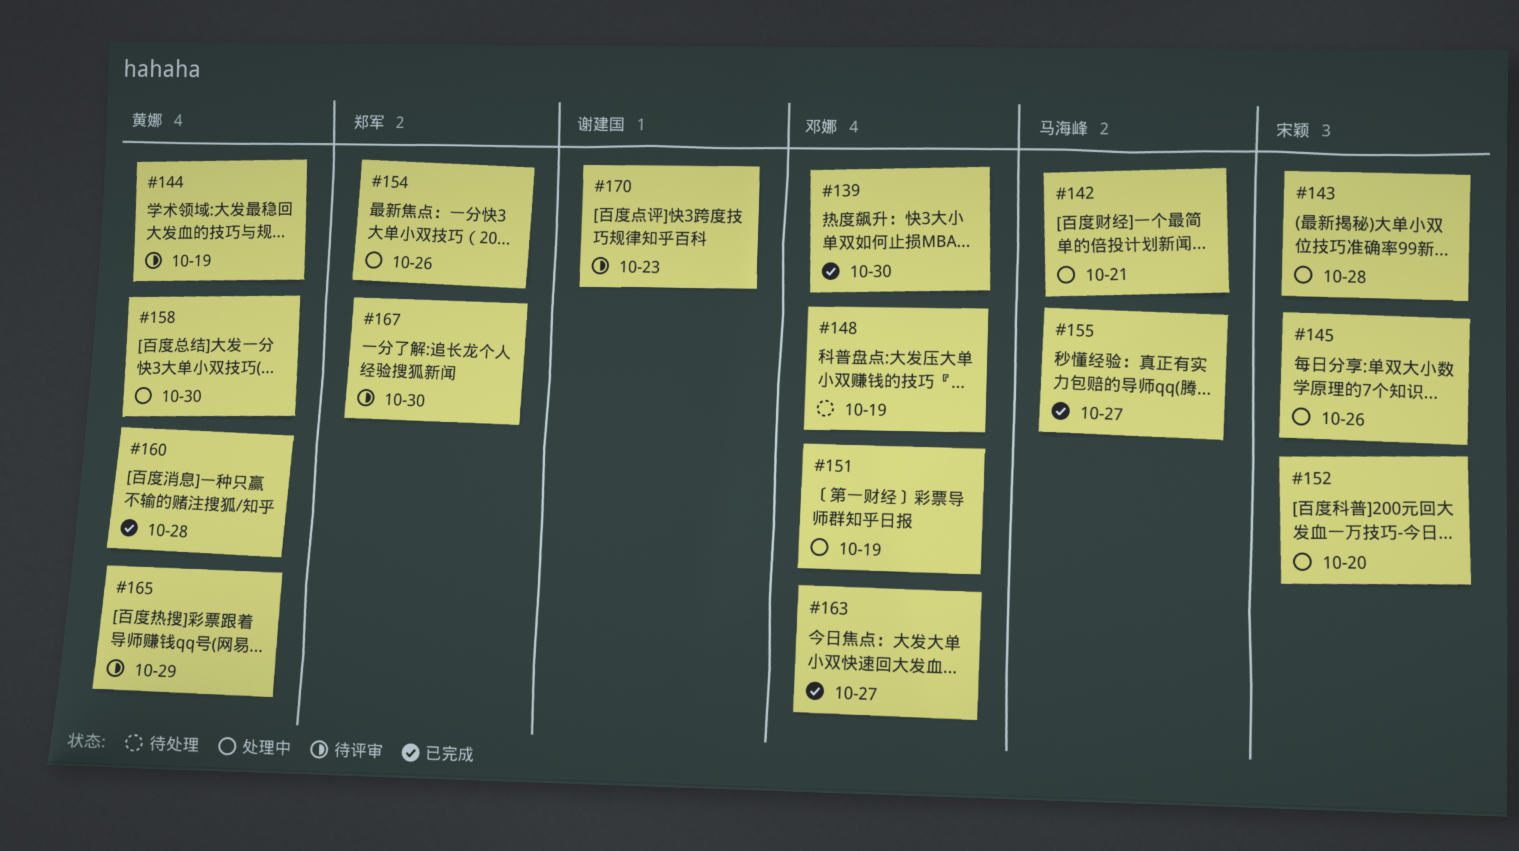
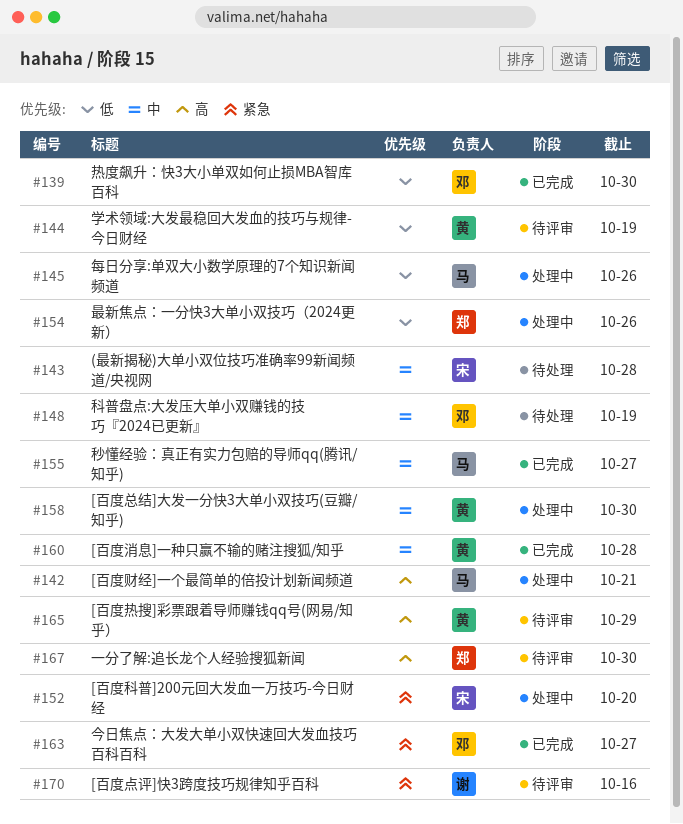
#143, status: 处理中 -> 待处理
#145, owner: 宋颖 -> 马海峰
#151: present -> none
#170, due: Oct 23 -> Oct 16

